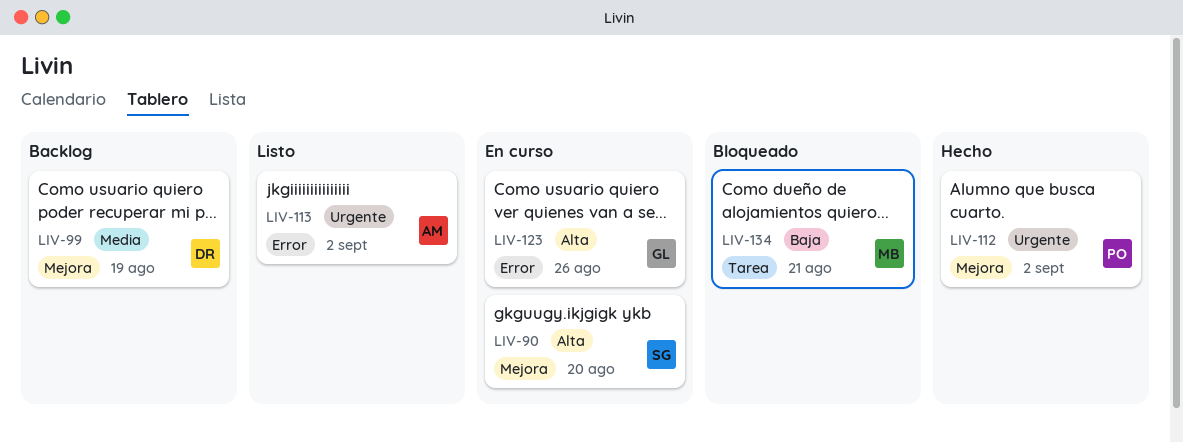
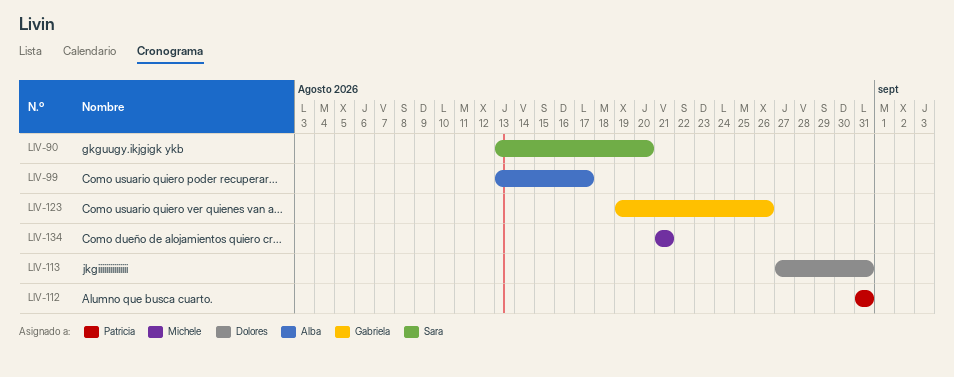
LIV-99, owner: Dolores -> Alba
LIV-99, due: Aug 19 -> Aug 17
LIV-112, due: Sep 2 -> Aug 31
LIV-113, owner: Alba -> Dolores
LIV-113, due: Sep 2 -> Aug 31

